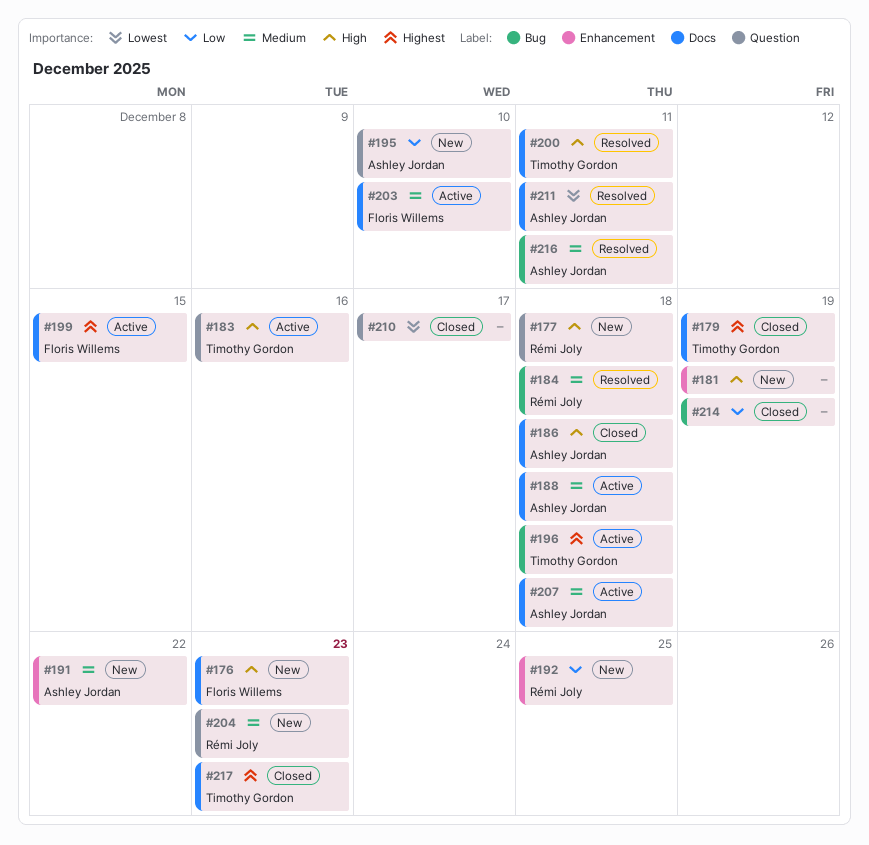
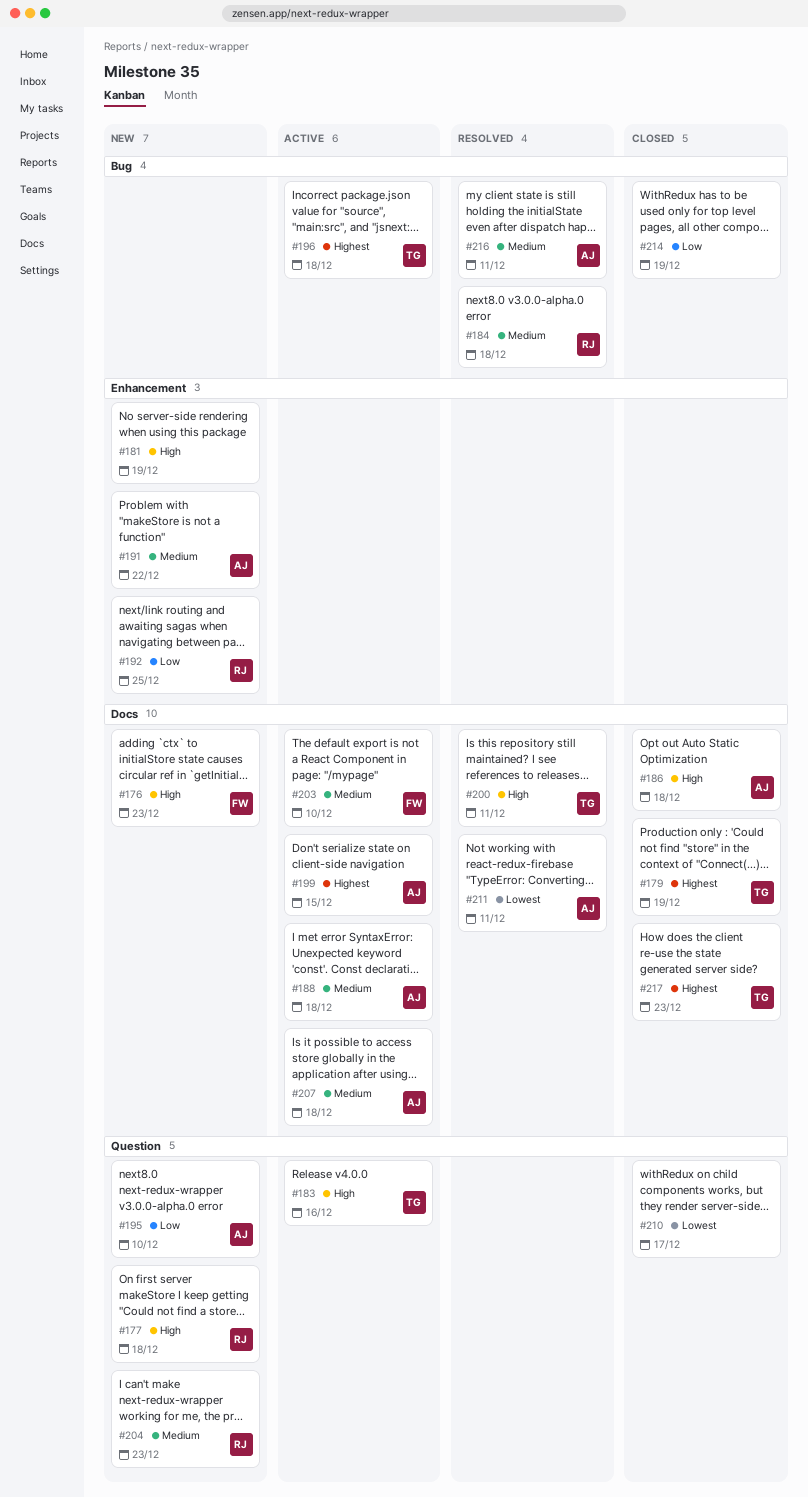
#199, owner: Floris Willems -> Ashley Jordan

